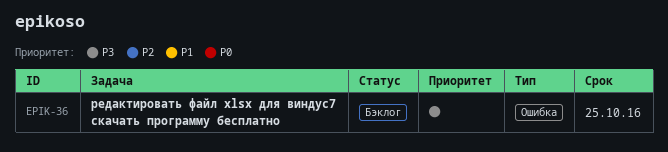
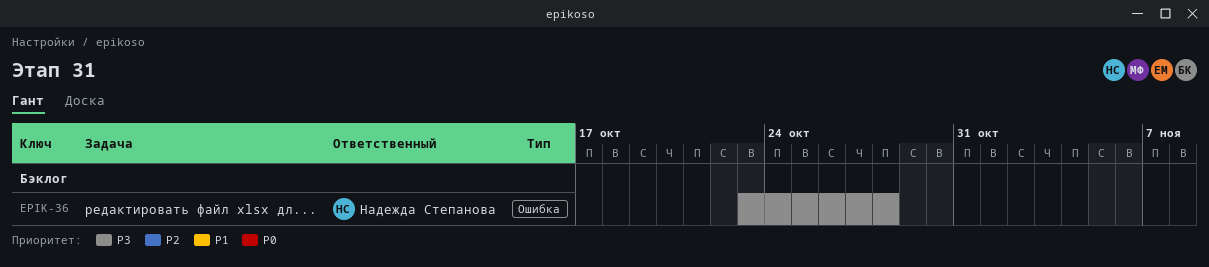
EPIK-36, due: Oct 25 -> Oct 28

